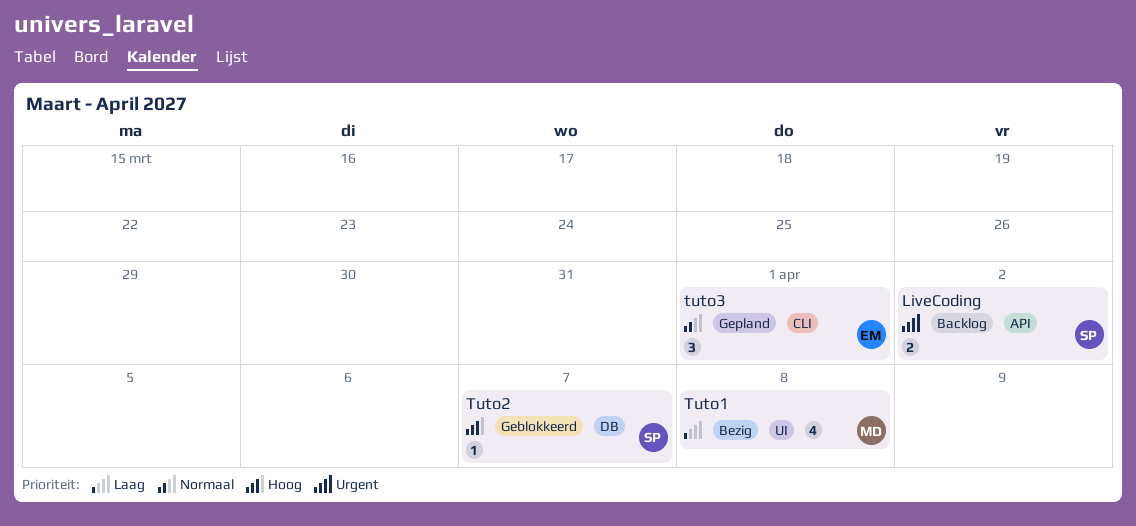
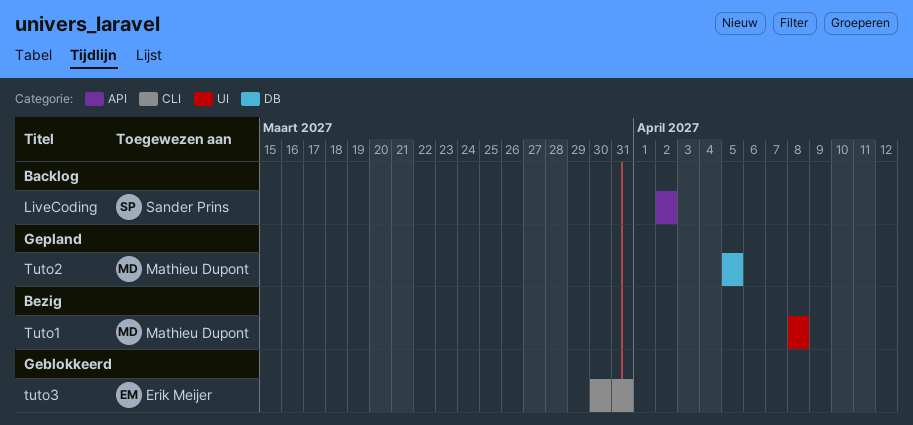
Tuto2, status: Geblokkeerd -> Gepland
Tuto2, owner: Sander Prins -> Mathieu Dupont
Tuto2, due: Apr 7 -> Apr 5
tuto3, status: Gepland -> Geblokkeerd
tuto3, due: Apr 1 -> Mar 31

